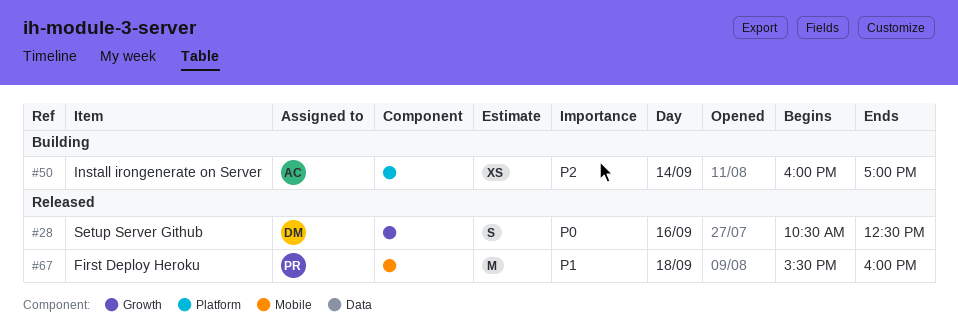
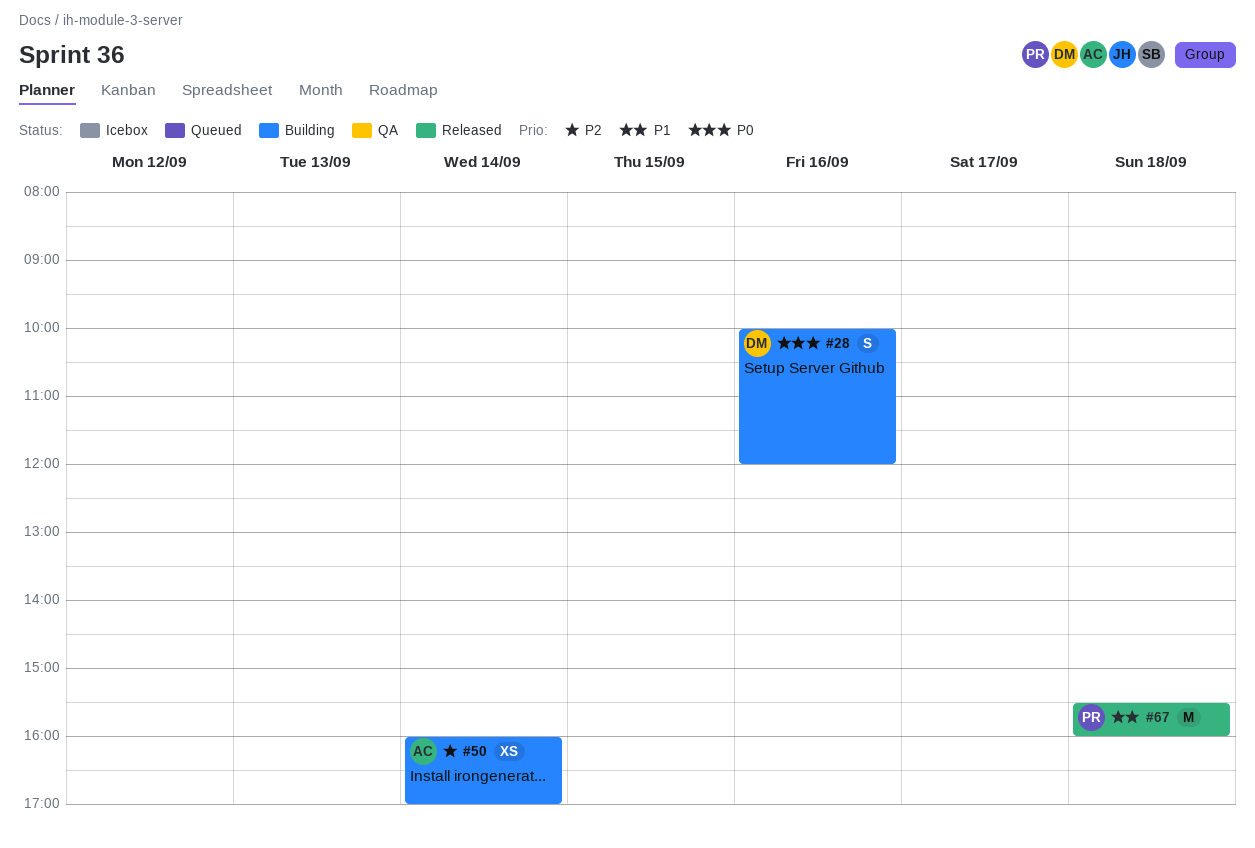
#28, status: Released -> Building
#28, begins: 10:30 -> 10:00
#28, ends: 12:30 -> 12:00

